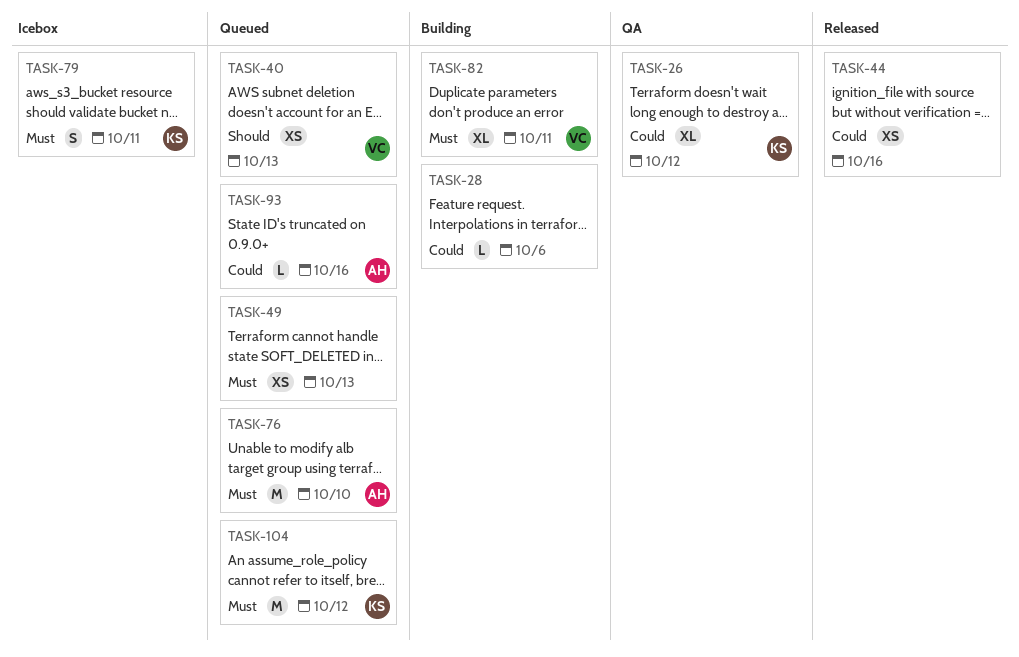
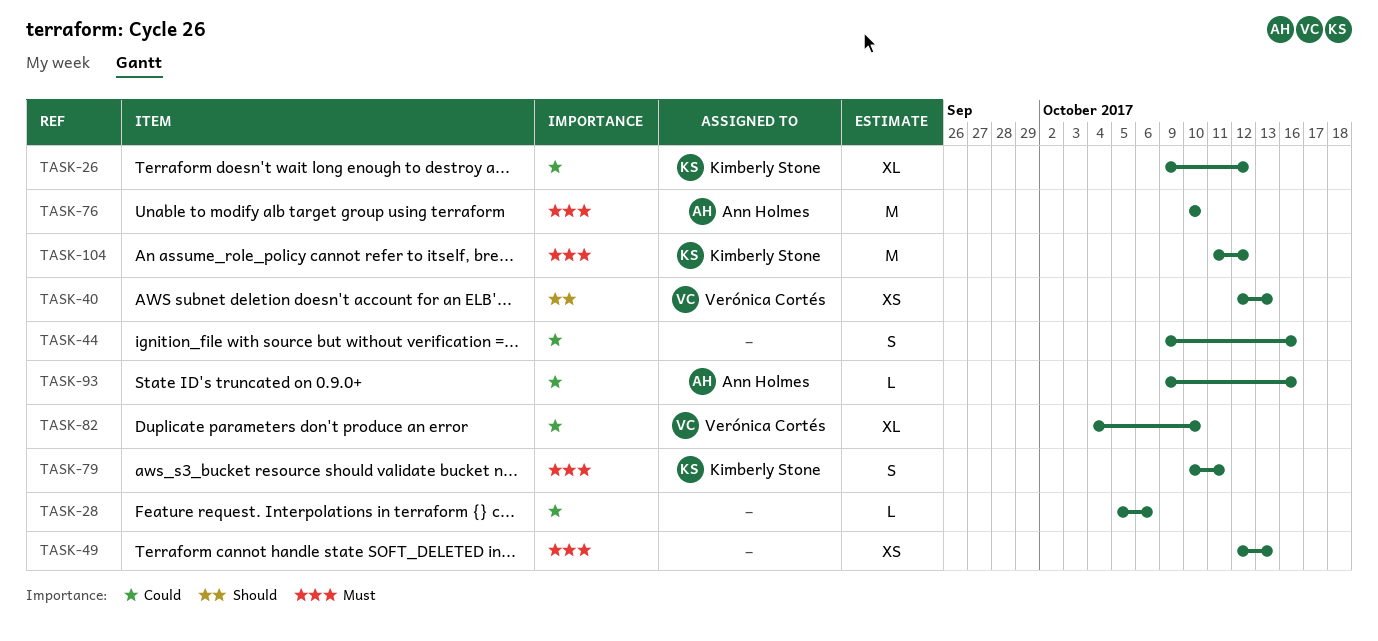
TASK-44, estimate: XS -> S
TASK-82, priority: Must -> Could
TASK-82, due: Oct 11 -> Oct 10

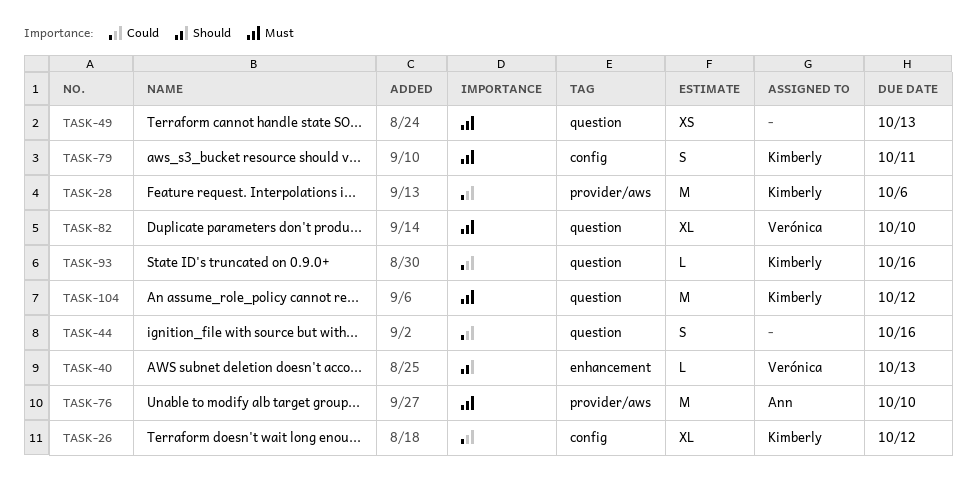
TASK-28, owner: none -> Kimberly Stone
TASK-28, estimate: L -> M
TASK-40, estimate: XS -> L
TASK-82, priority: Could -> Must
TASK-93, owner: Ann Holmes -> Kimberly Stone

